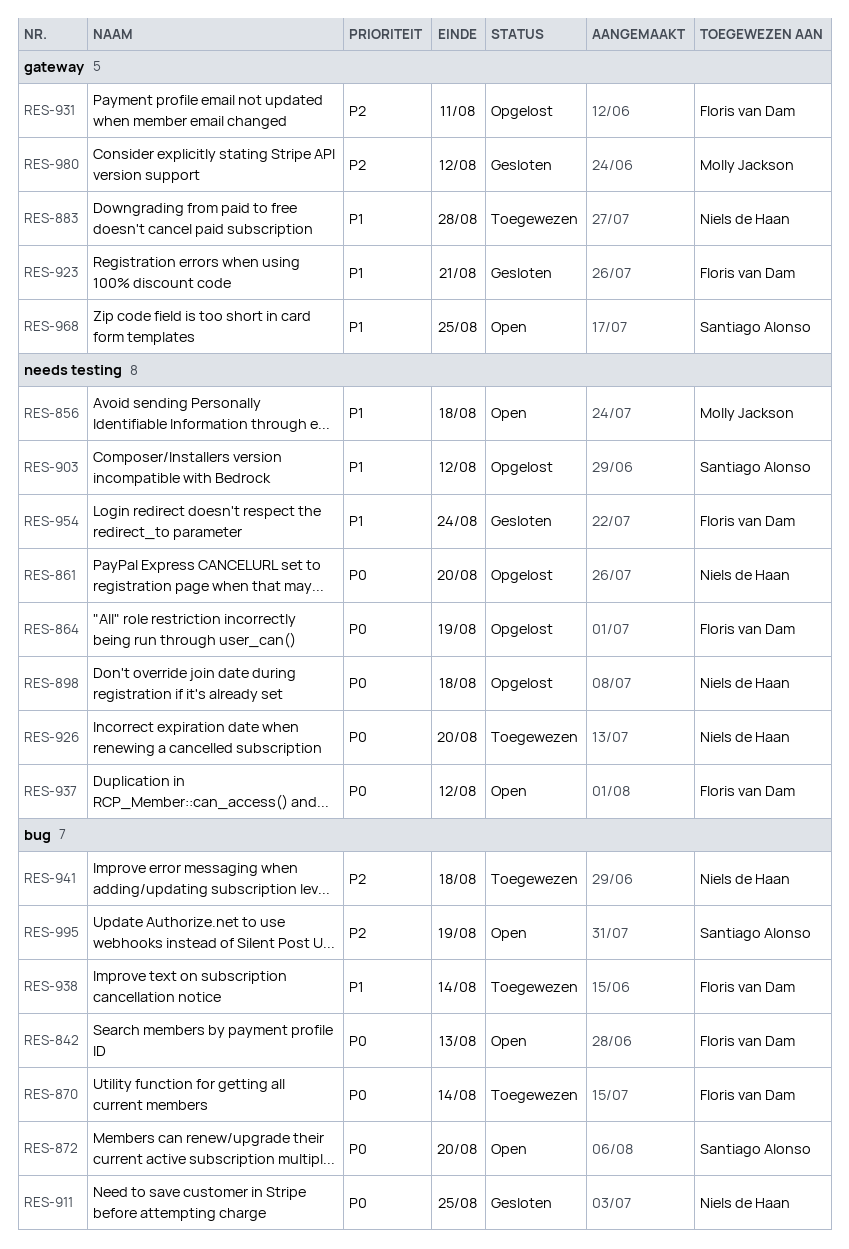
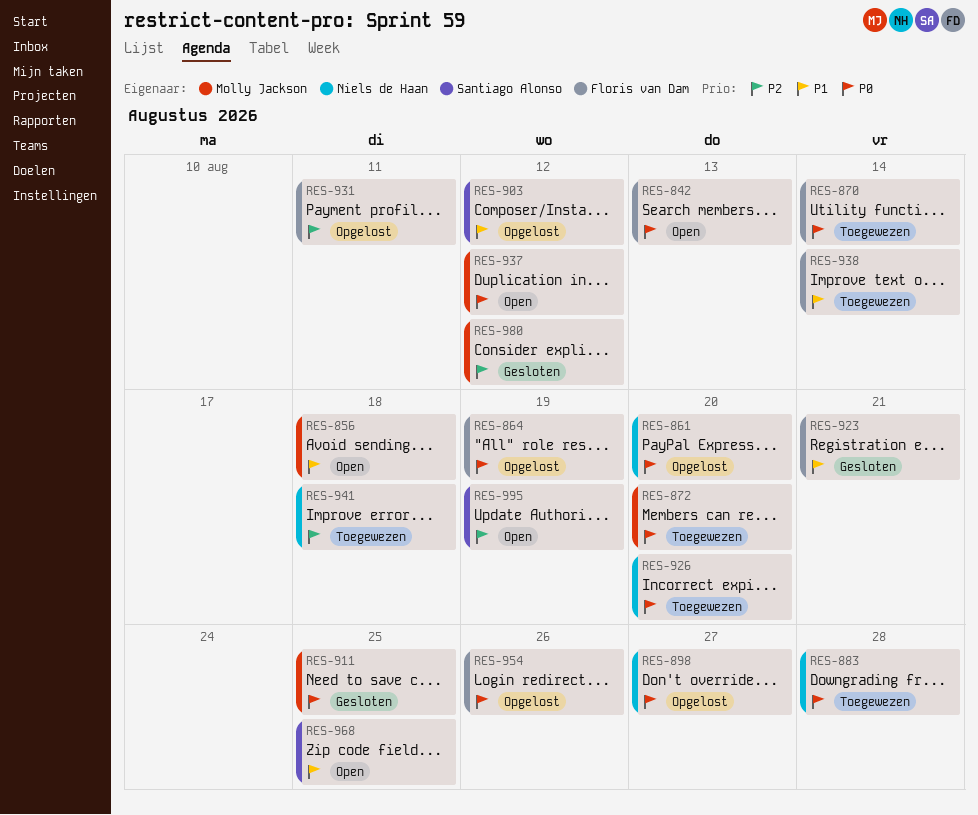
RES-872, status: Open -> Toegewezen
RES-872, owner: Santiago Alonso -> Molly Jackson
RES-883, priority: P1 -> P0
RES-898, due: Aug 18 -> Aug 27
RES-911, owner: Niels de Haan -> Molly Jackson
RES-937, owner: Floris van Dam -> Molly Jackson
RES-954, status: Gesloten -> Opgelost
RES-954, priority: P1 -> P0
RES-954, due: Aug 24 -> Aug 26

